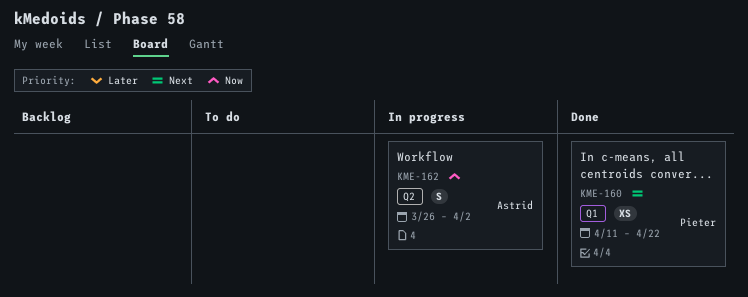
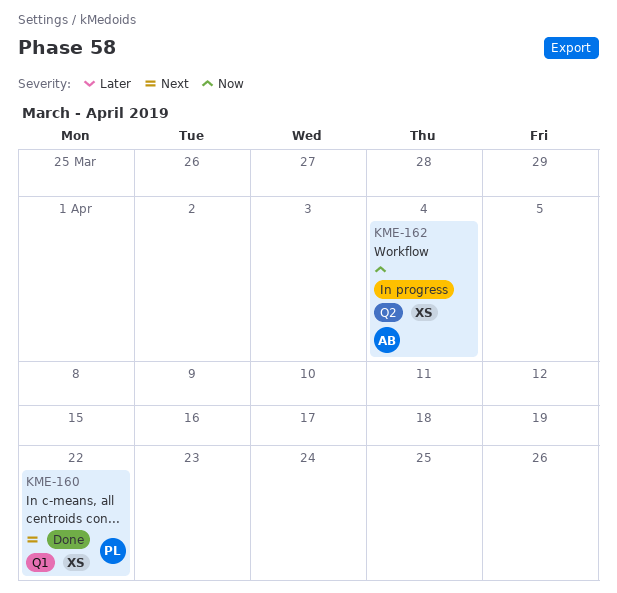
KME-162, estimate: S -> XS
KME-162, due: Apr 2 -> Apr 4

